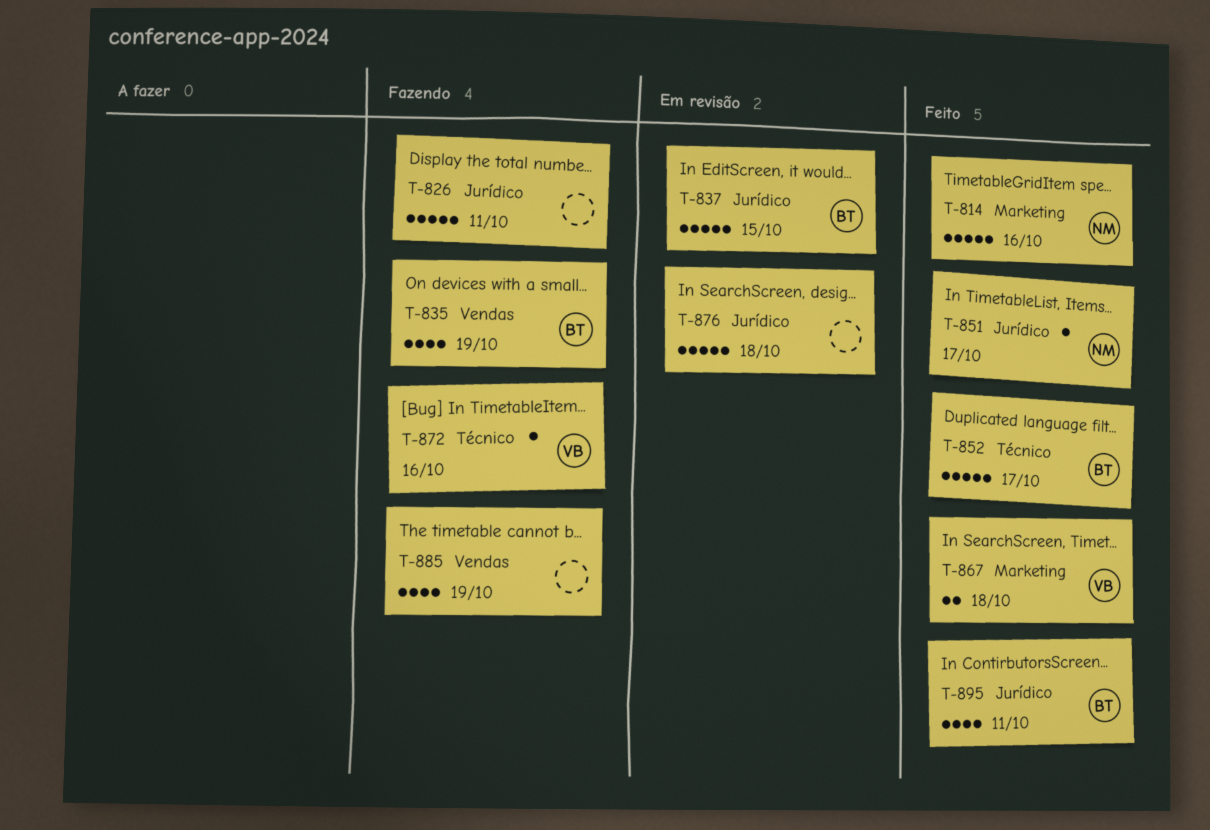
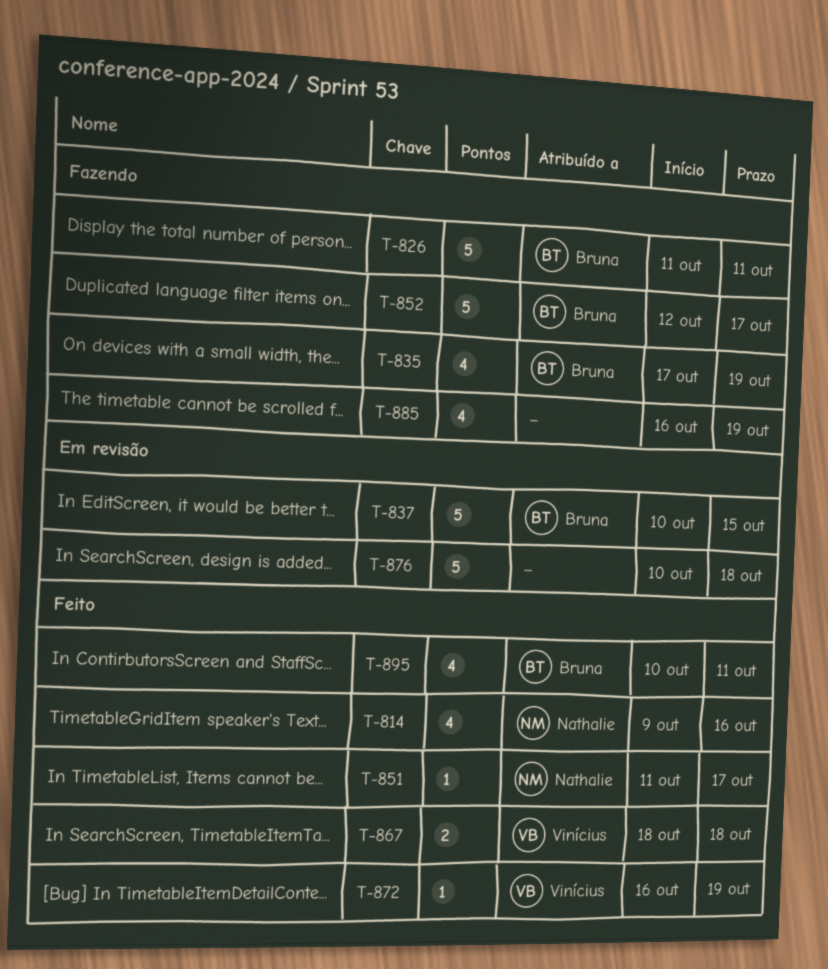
T-814, estimate: 5 -> 4
T-826, owner: none -> Bruna
T-852, status: Feito -> Fazendo
T-872, status: Fazendo -> Feito
T-872, due: Oct 16 -> Oct 19

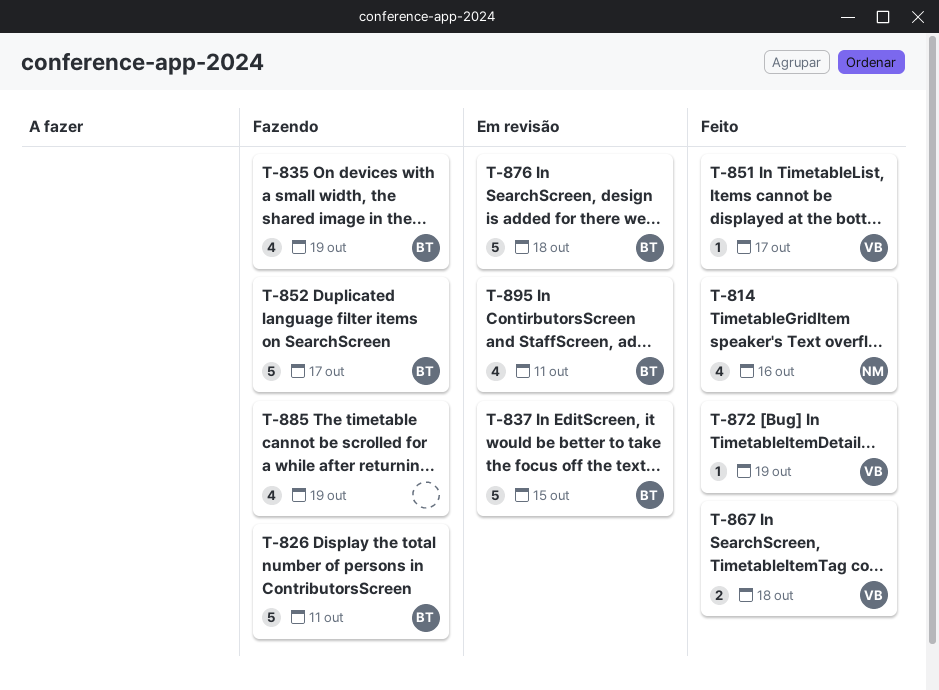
T-851, owner: Nathalie -> Vinícius
T-876, owner: none -> Bruna
T-895, status: Feito -> Em revisão

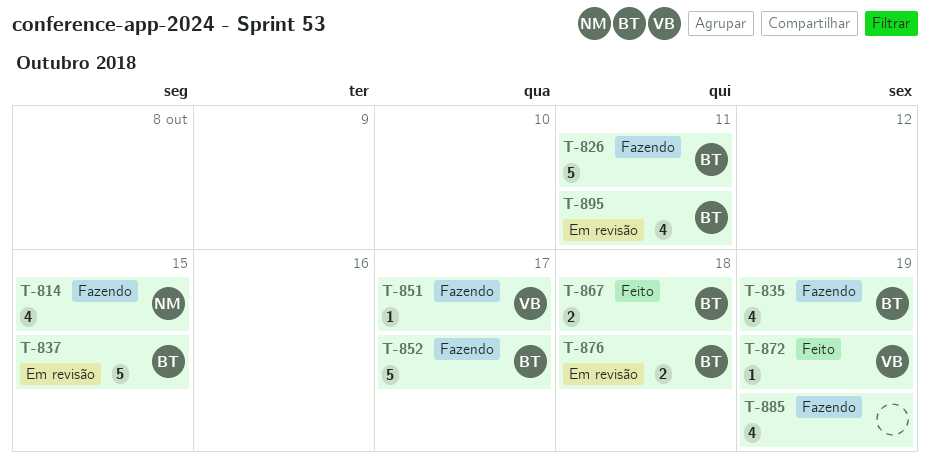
T-814, status: Feito -> Fazendo
T-814, due: Oct 16 -> Oct 15
T-851, status: Feito -> Fazendo
T-867, owner: VB -> BT
T-876, estimate: 5 -> 2

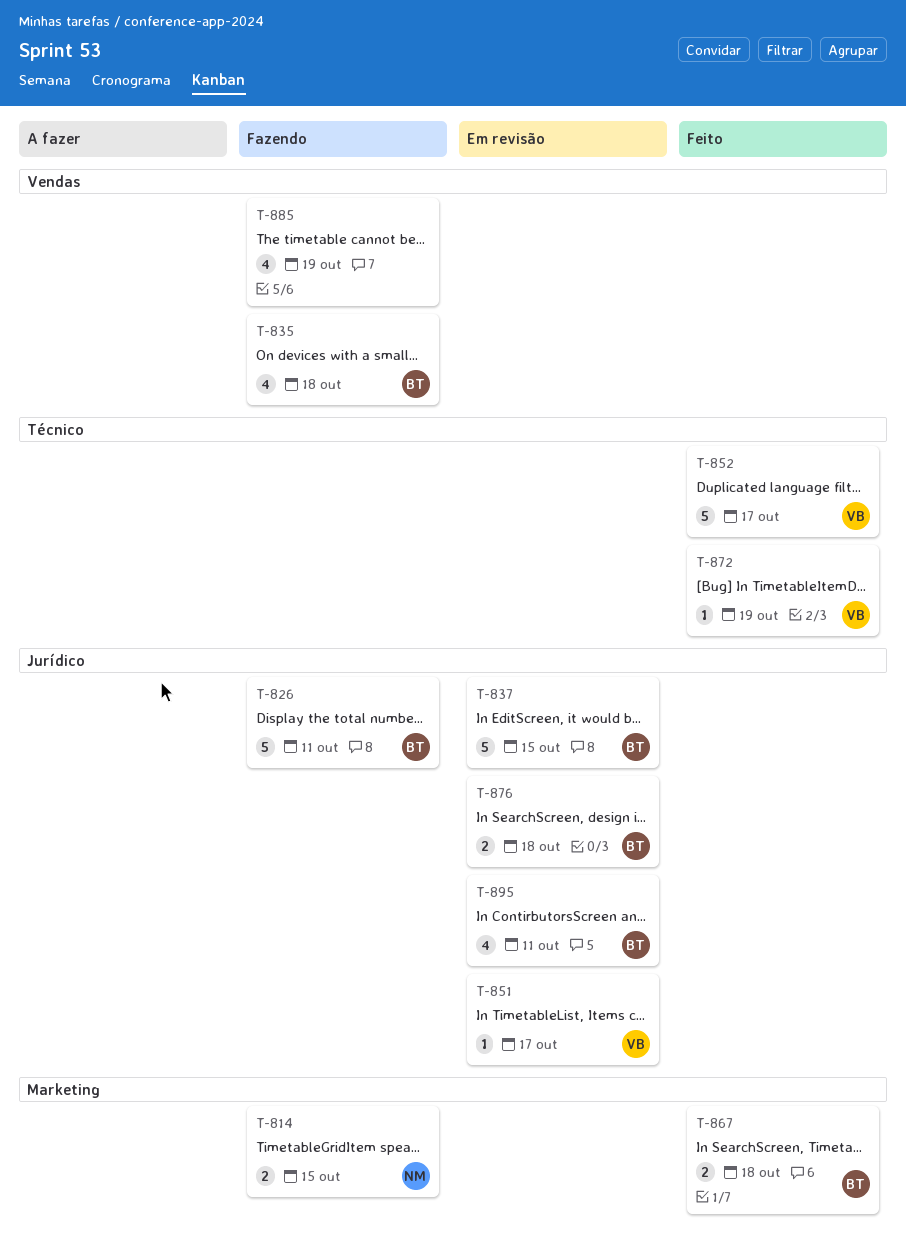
T-814, estimate: 4 -> 2
T-835, due: Oct 19 -> Oct 18
T-851, status: Fazendo -> Em revisão
T-852, status: Fazendo -> Feito
T-852, owner: BT -> VB

